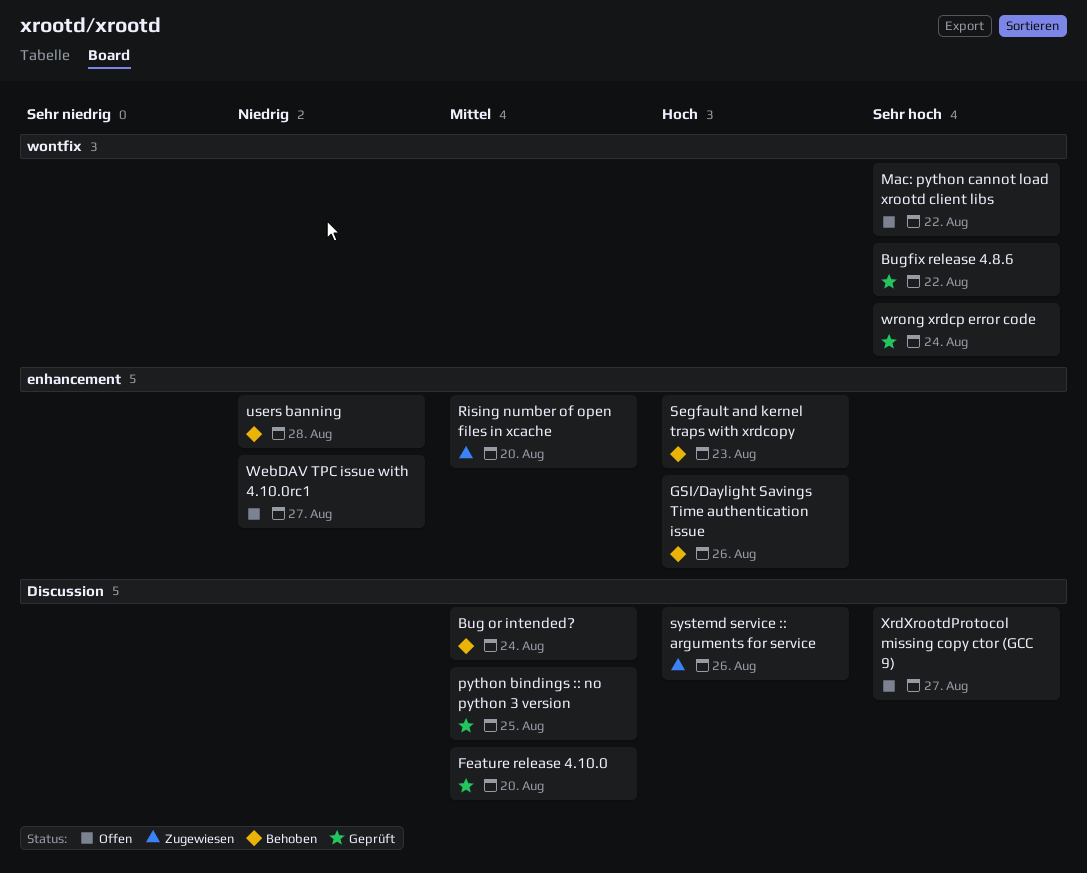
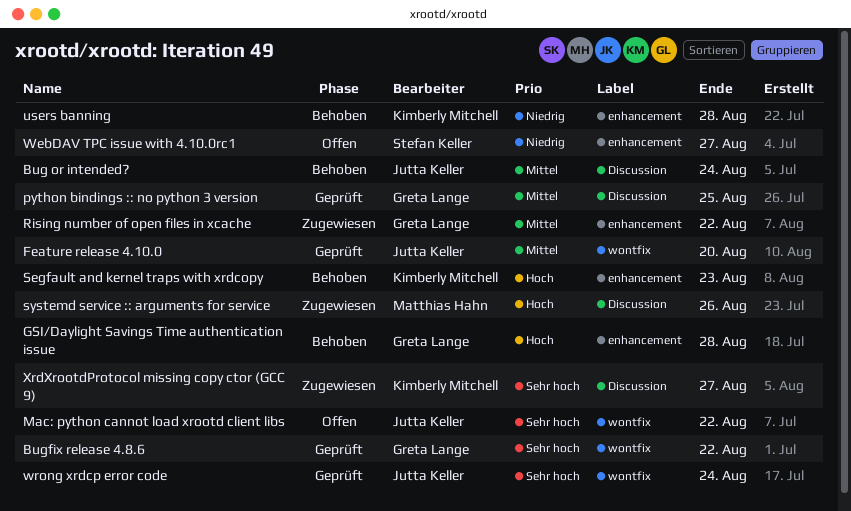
Feature release 4.10.0, label: Discussion -> wontfix
GSI/Daylight Savings Time authentication issue, due: Aug 26 -> Aug 28
Rising number of open files in xcache, due: Aug 20 -> Aug 22
XrdXrootdProtocol missing copy ctor (GCC 9), status: Offen -> Zugewiesen

